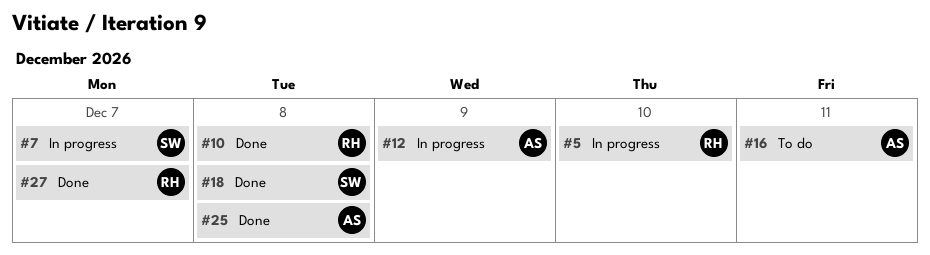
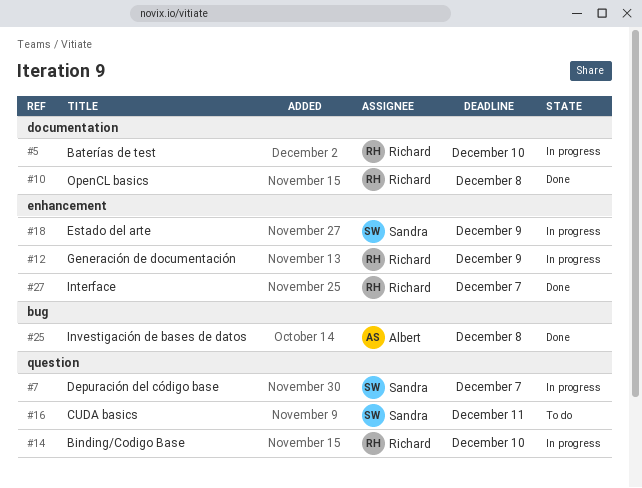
#12, owner: Albert -> Richard
#14: none -> present
#16, owner: Albert -> Sandra
#18, status: Done -> In progress
#18, due: Dec 8 -> Dec 9

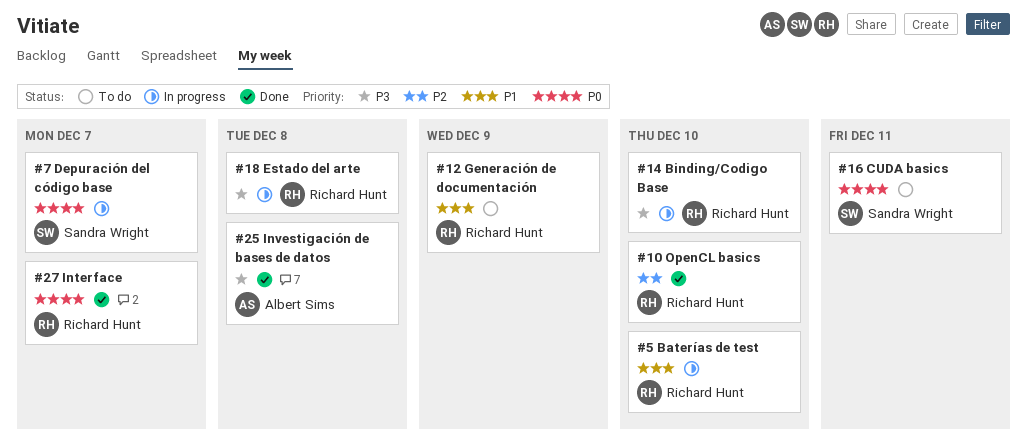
#10, due: Dec 8 -> Dec 10
#12, status: In progress -> To do
#18, owner: Sandra Wright -> Richard Hunt
#18, due: Dec 9 -> Dec 8

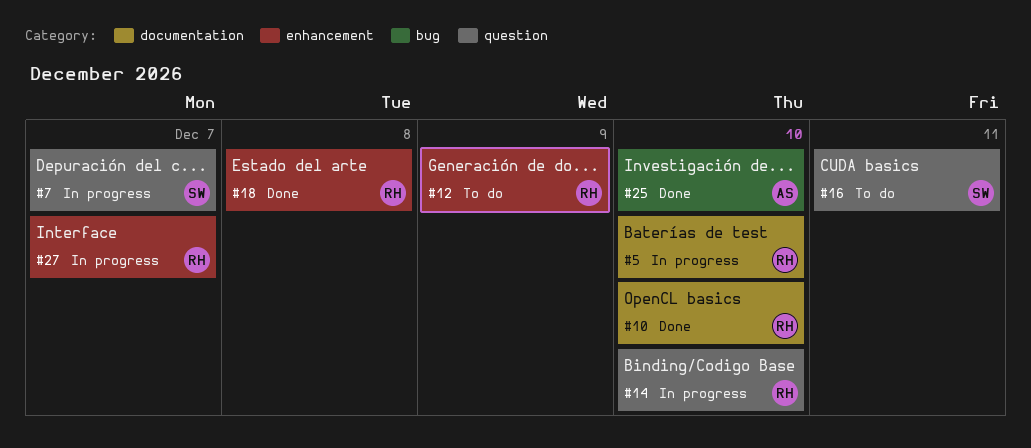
#18, status: In progress -> Done
#25, due: Dec 8 -> Dec 10
#27, status: Done -> In progress

